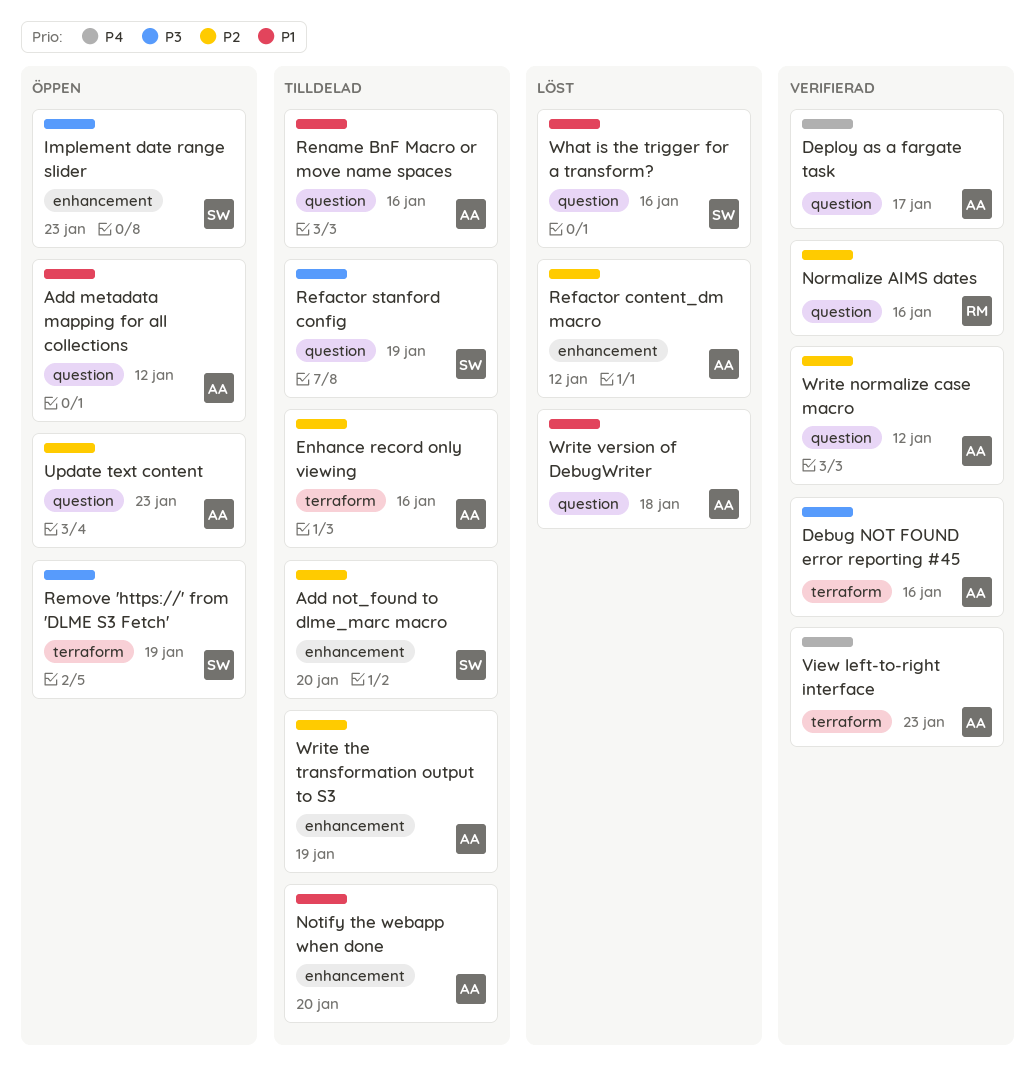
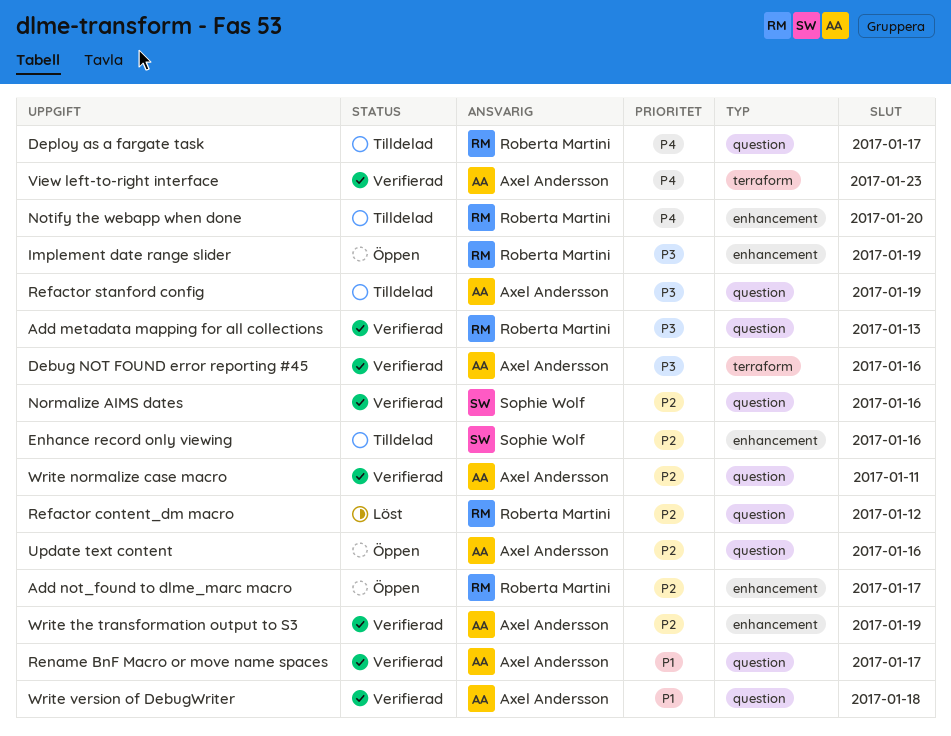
Add metadata mapping for all collections, status: Öppen -> Verifierad
Add metadata mapping for all collections, owner: Axel Andersson -> Roberta Martini
Add metadata mapping for all collections, priority: P1 -> P3
Add metadata mapping for all collections, due: Jan 12 -> Jan 13
Add not_found to dlme_marc macro, status: Tilldelad -> Öppen
Add not_found to dlme_marc macro, owner: Sophie Wolf -> Roberta Martini
Add not_found to dlme_marc macro, due: Jan 20 -> Jan 17
Deploy as a fargate task, status: Verifierad -> Tilldelad
Deploy as a fargate task, owner: Axel Andersson -> Roberta Martini
Enhance record only viewing, owner: Axel Andersson -> Sophie Wolf
Enhance record only viewing, label: terraform -> enhancement
Implement date range slider, owner: Sophie Wolf -> Roberta Martini
Implement date range slider, due: Jan 23 -> Jan 19
Normalize AIMS dates, owner: Roberta Martini -> Sophie Wolf
Notify the webapp when done, owner: Axel Andersson -> Roberta Martini
Notify the webapp when done, priority: P1 -> P4
Refactor content_dm macro, owner: Axel Andersson -> Roberta Martini
Refactor content_dm macro, label: enhancement -> question
Refactor stanford config, owner: Sophie Wolf -> Axel Andersson
Remove 'https://' from 'DLME S3 Fetch': present -> none
Rename BnF Macro or move name spaces, status: Tilldelad -> Verifierad
Rename BnF Macro or move name spaces, due: Jan 16 -> Jan 17
Update text content, due: Jan 23 -> Jan 16
What is the trigger for a transform?: present -> none
Write normalize case macro, due: Jan 12 -> Jan 11
Write the transformation output to S3, status: Tilldelad -> Verifierad
Write version of DebugWriter, status: Löst -> Verifierad

